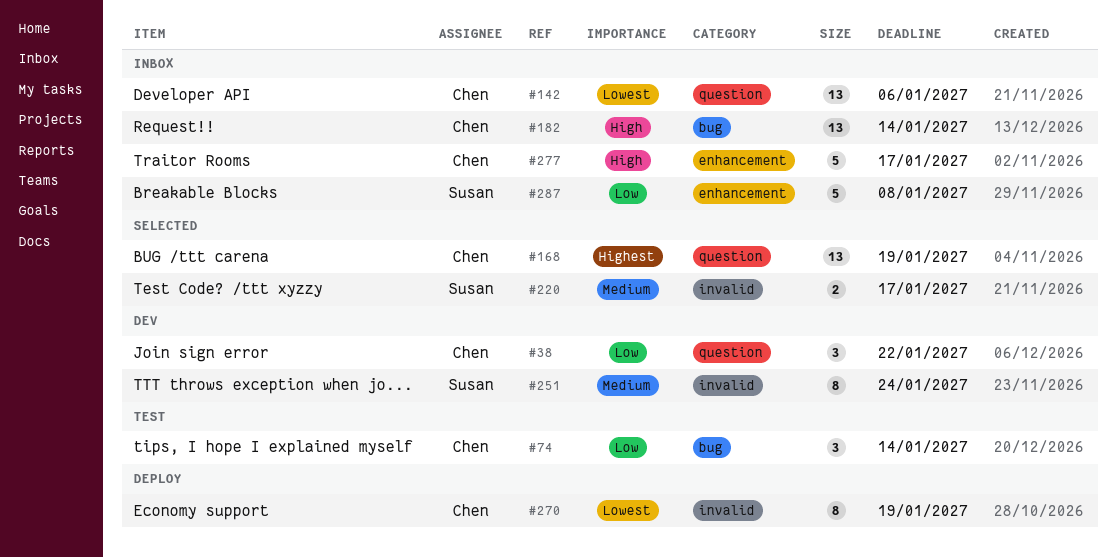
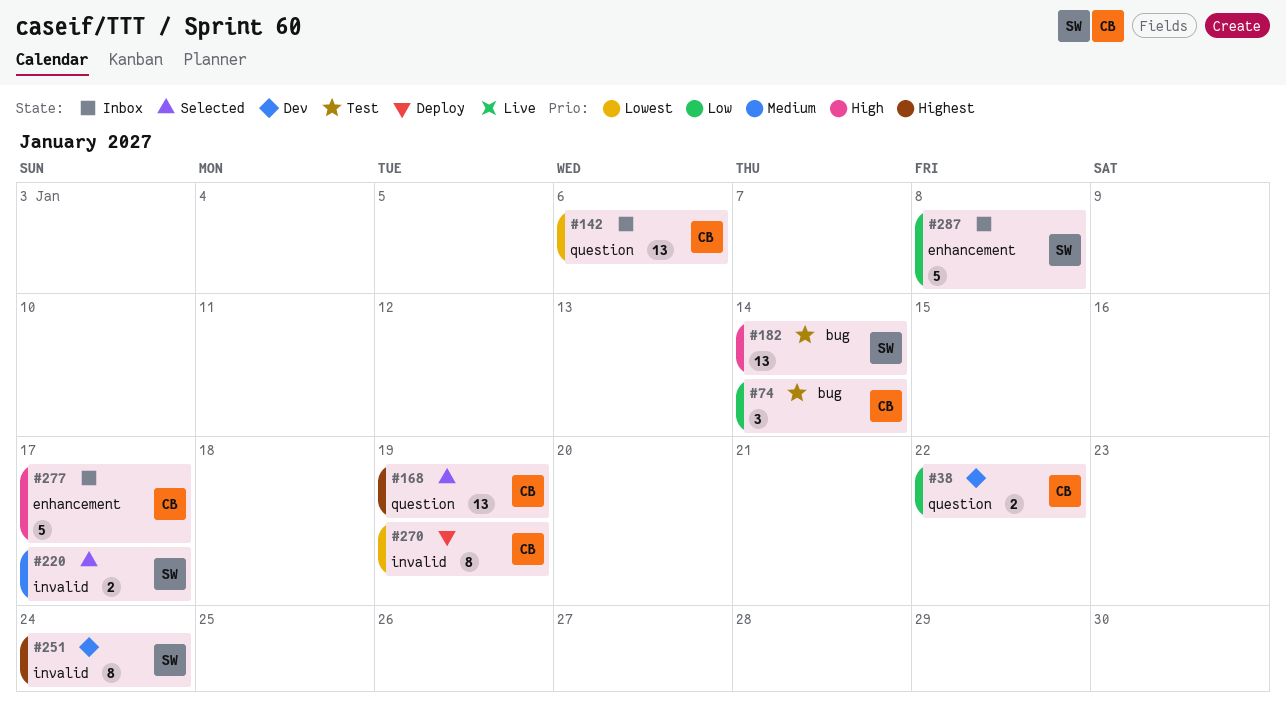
#38, estimate: 3 -> 2
#182, status: Inbox -> Test
#182, owner: Chen -> Susan
#251, priority: Medium -> Highest

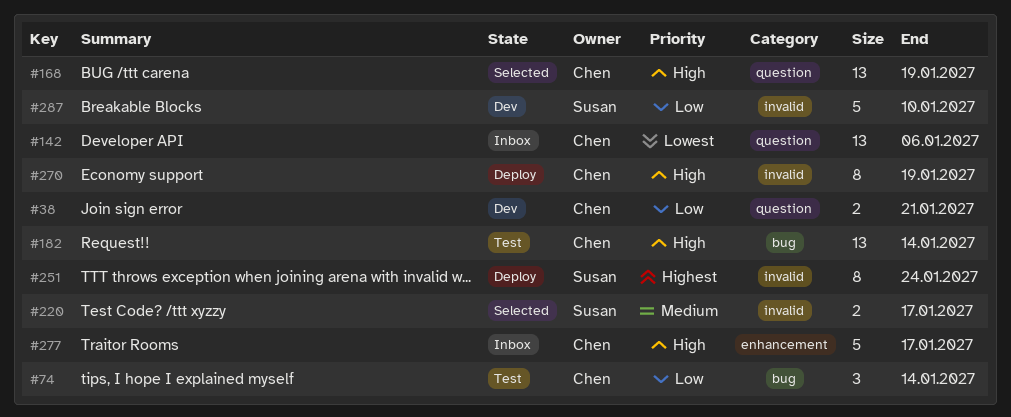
#38, due: Jan 22 -> Jan 21
#168, priority: Highest -> High
#182, owner: Susan -> Chen
#251, status: Dev -> Deploy
#270, priority: Lowest -> High
#287, status: Inbox -> Dev
#287, label: enhancement -> invalid
#287, due: Jan 8 -> Jan 10

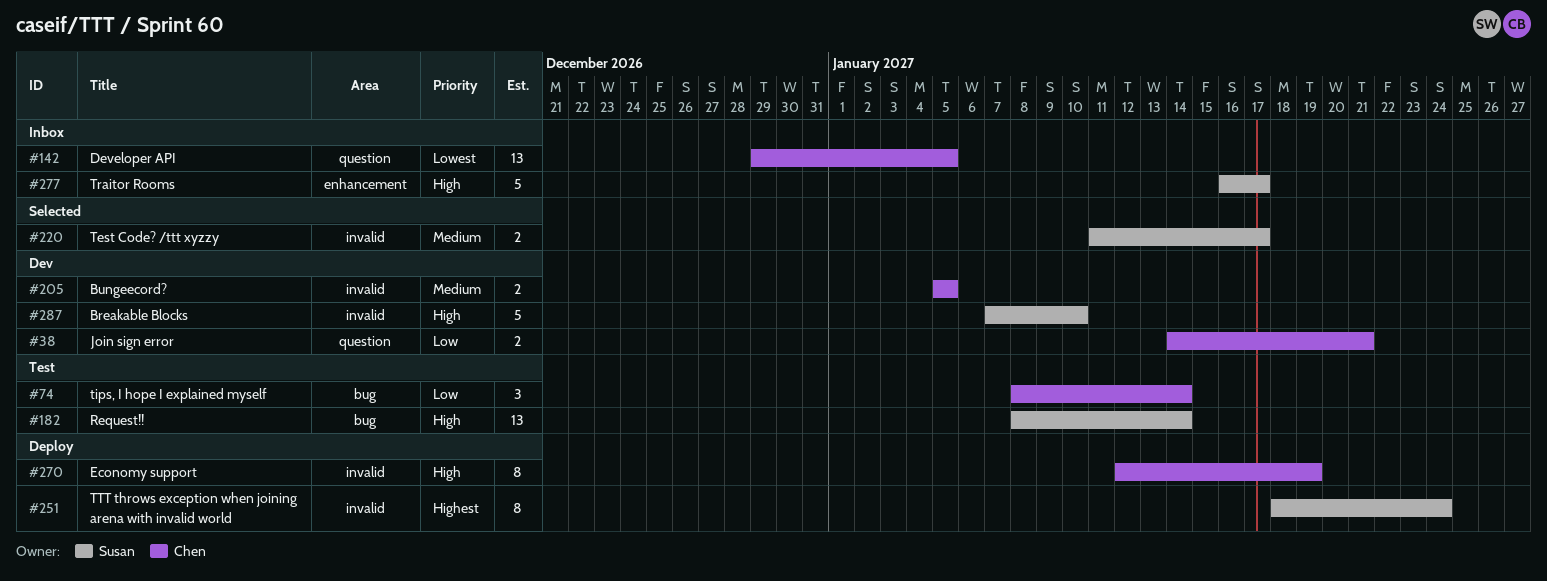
#142, due: Jan 6 -> Jan 5
#168: present -> none
#182, owner: Chen -> Susan
#205: none -> present
#277, owner: Chen -> Susan
#287, priority: Low -> High

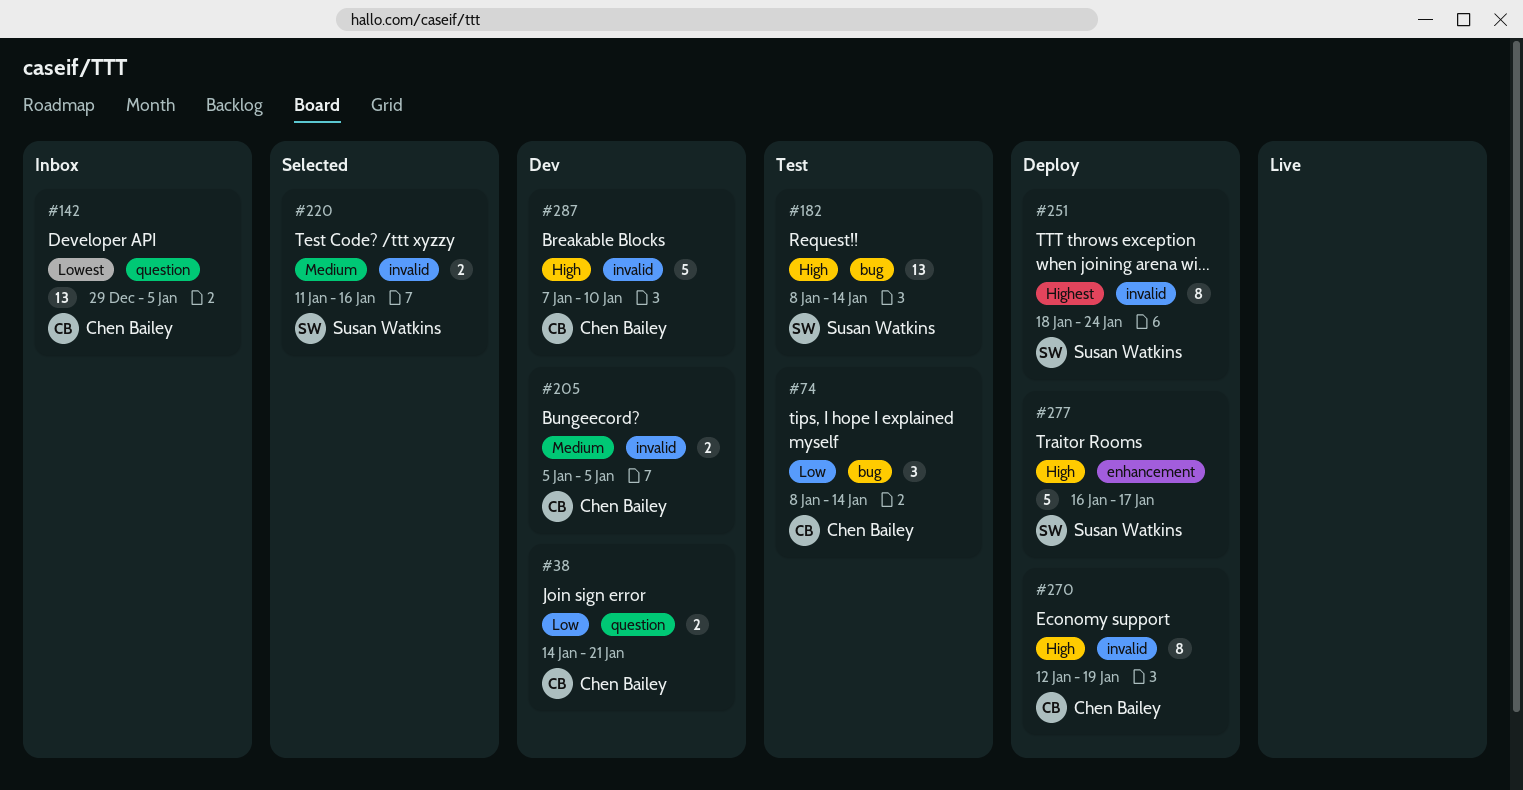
#220, due: Jan 17 -> Jan 16
#277, status: Inbox -> Deploy
#287, owner: Susan Watkins -> Chen Bailey

